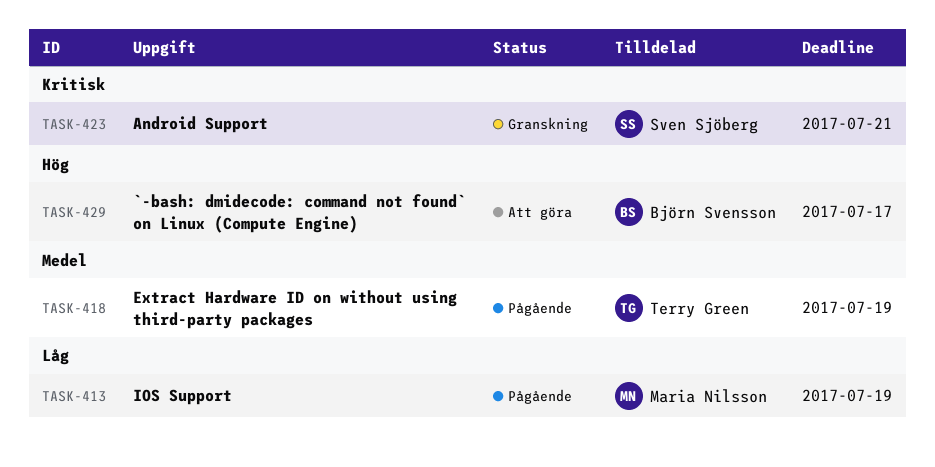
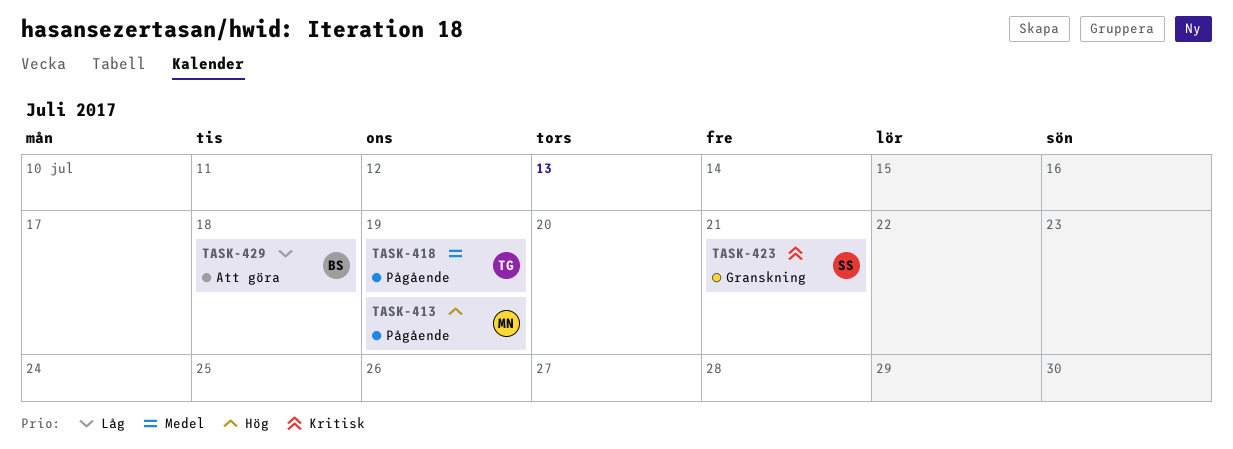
TASK-413, priority: Låg -> Hög
TASK-429, priority: Hög -> Låg
TASK-429, due: Jul 17 -> Jul 18

